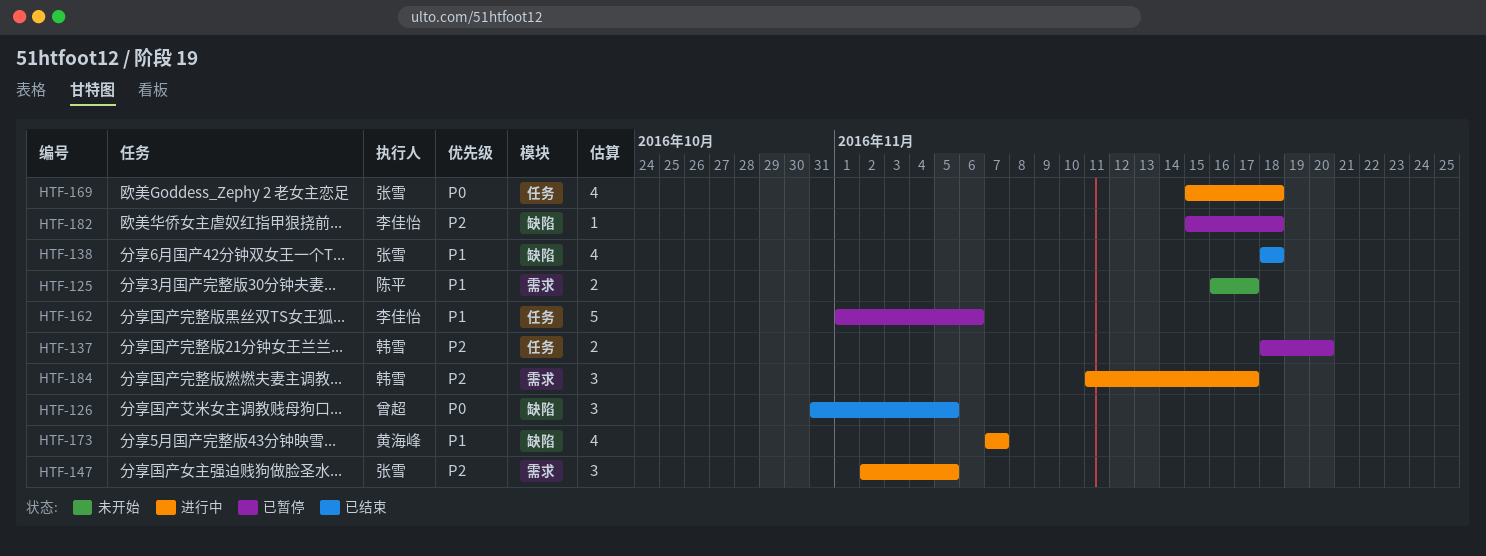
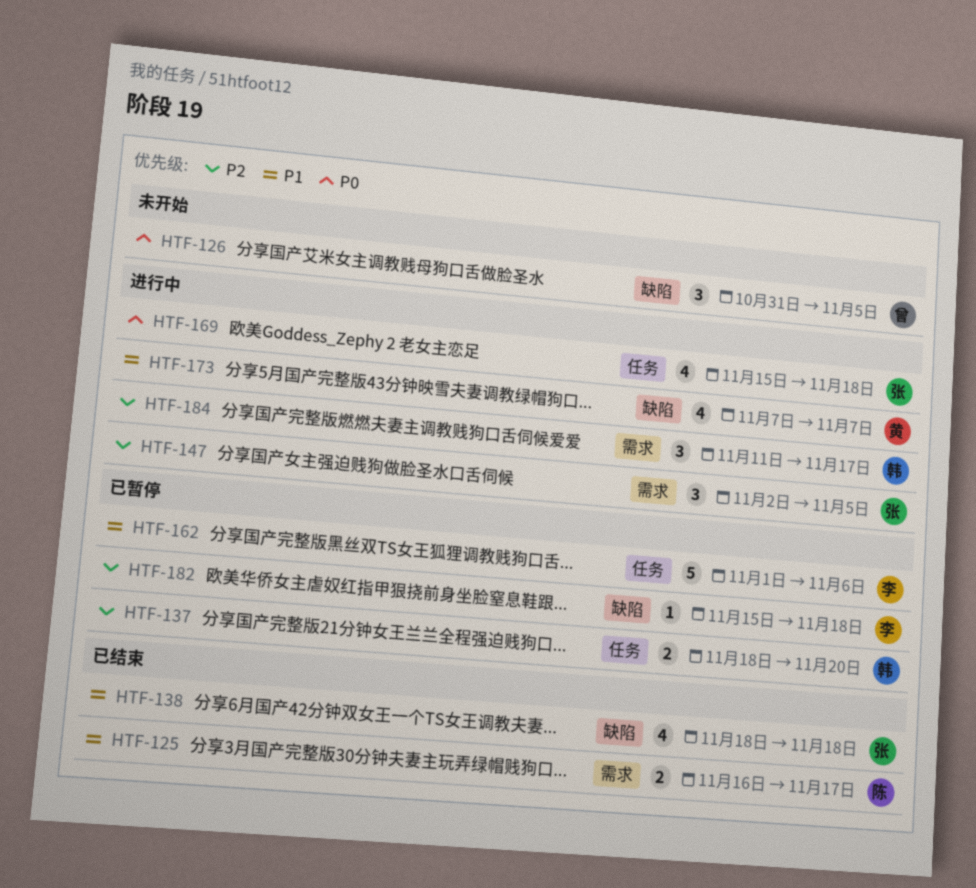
HTF-125, status: 未开始 -> 已结束
HTF-126, status: 已结束 -> 未开始

